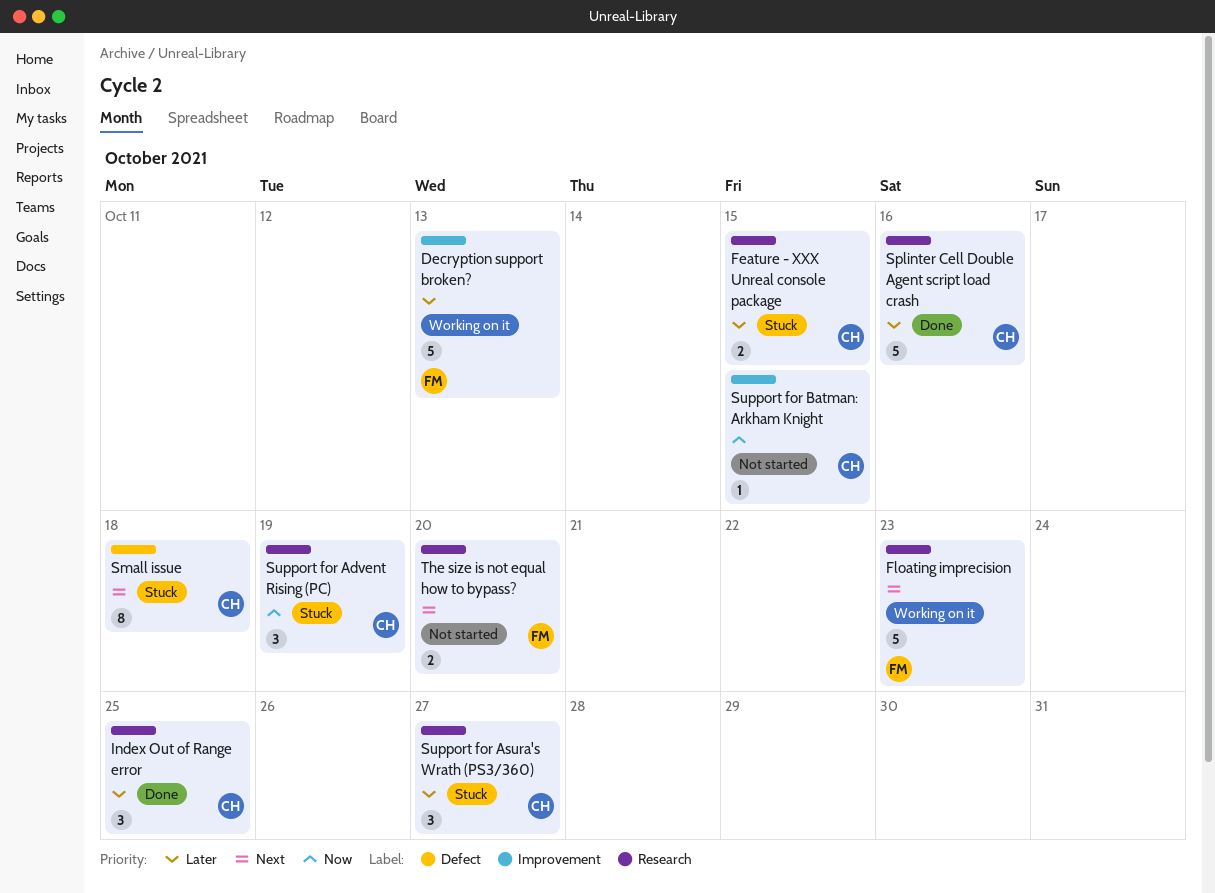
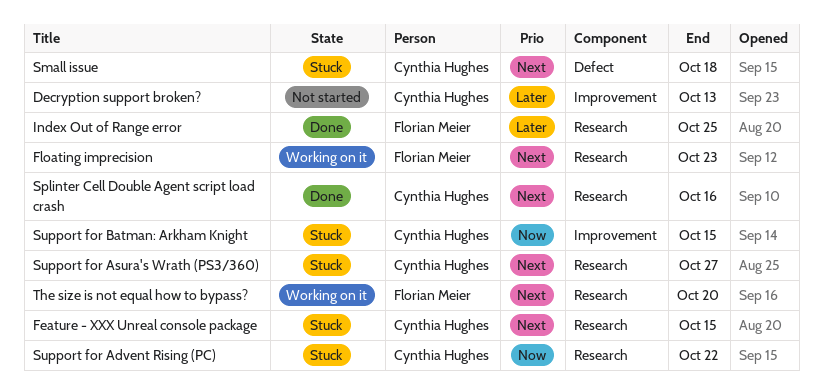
Decryption support broken?, status: Working on it -> Not started
Decryption support broken?, owner: Florian Meier -> Cynthia Hughes
Feature - XXX Unreal console package, priority: Later -> Next
Index Out of Range error, owner: Cynthia Hughes -> Florian Meier
Splinter Cell Double Agent script load crash, priority: Later -> Next
Support for Advent Rising (PC), due: Oct 19 -> Oct 22
Support for Asura's Wrath (PS3/360), priority: Later -> Next
Support for Batman: Arkham Knight, status: Not started -> Stuck
The size is not equal how to bypass?, status: Not started -> Working on it

